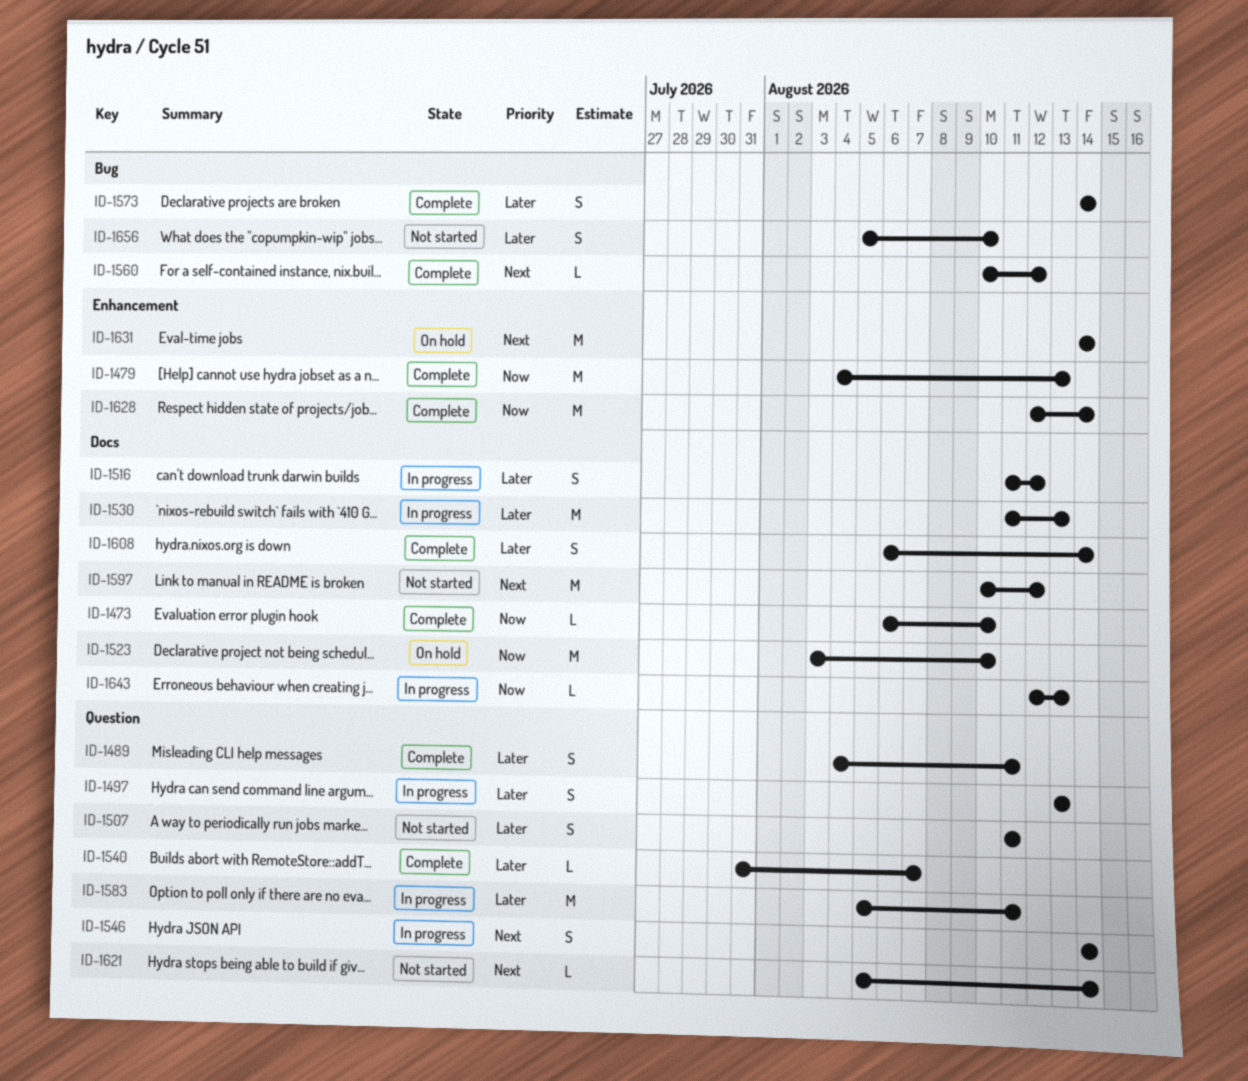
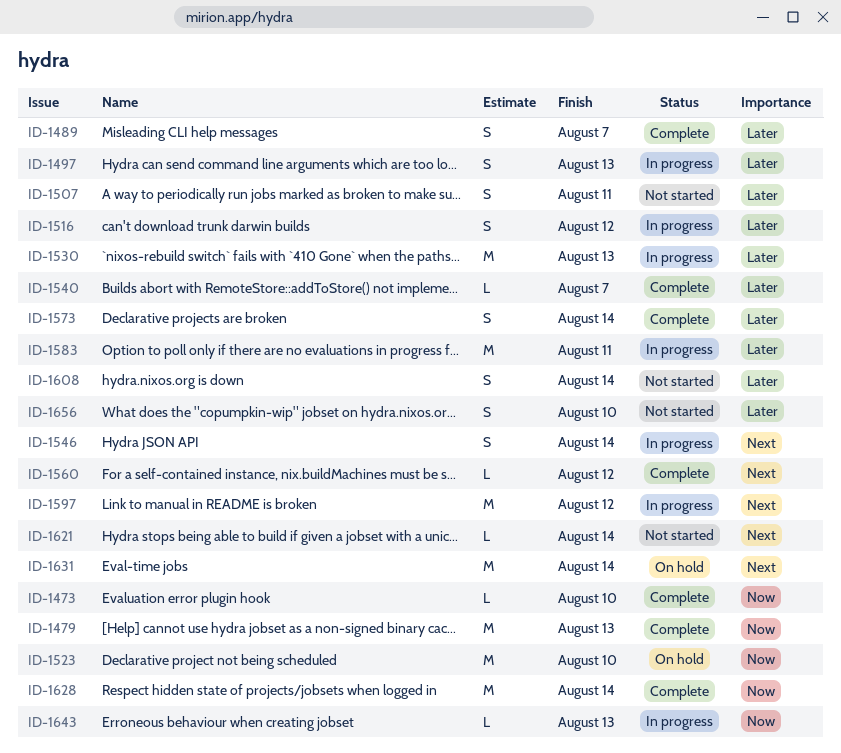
ID-1489, due: Aug 11 -> Aug 7
ID-1597, status: Not started -> In progress
ID-1608, status: Complete -> Not started

